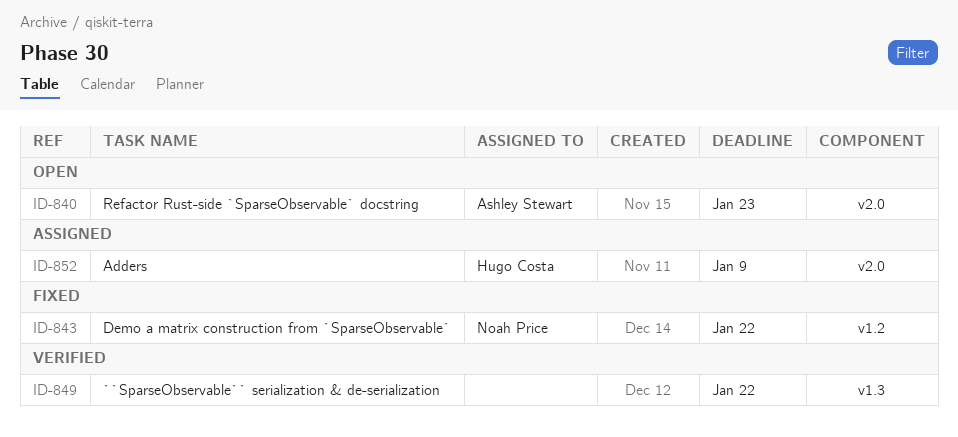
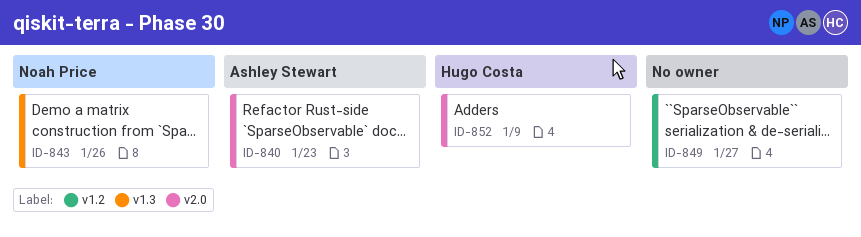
ID-843, label: v1.2 -> v1.3
ID-843, due: Jan 22 -> Jan 26
ID-849, label: v1.3 -> v1.2
ID-849, due: Jan 22 -> Jan 27

